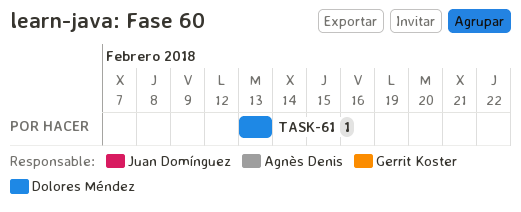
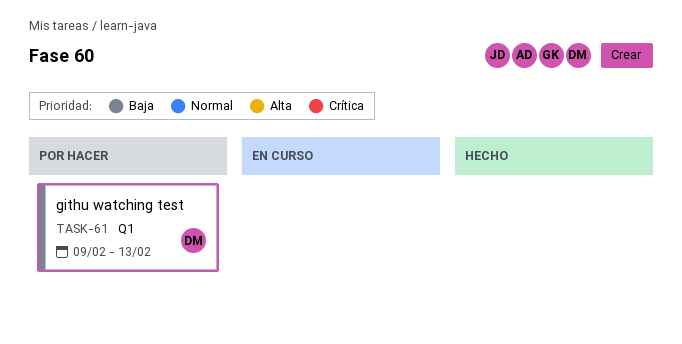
TASK-61, start: Feb 13 -> Feb 9

